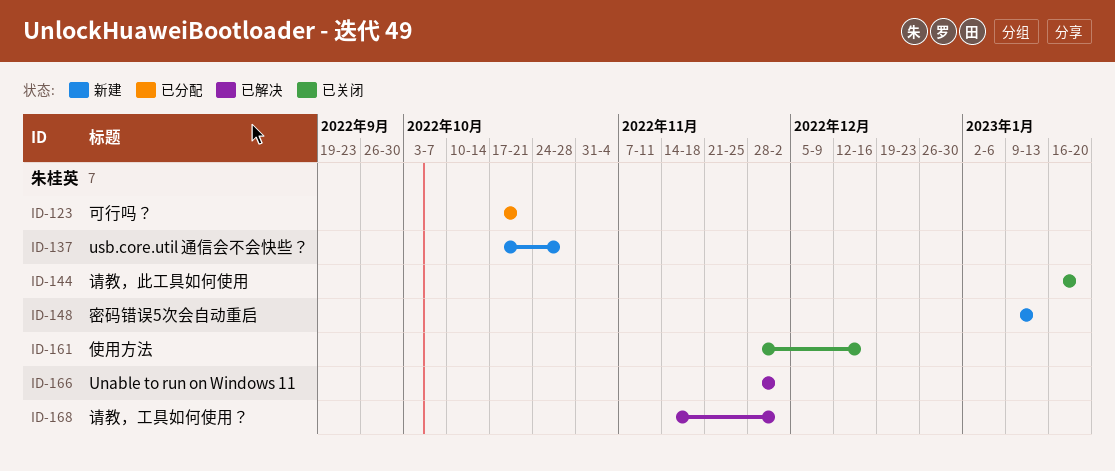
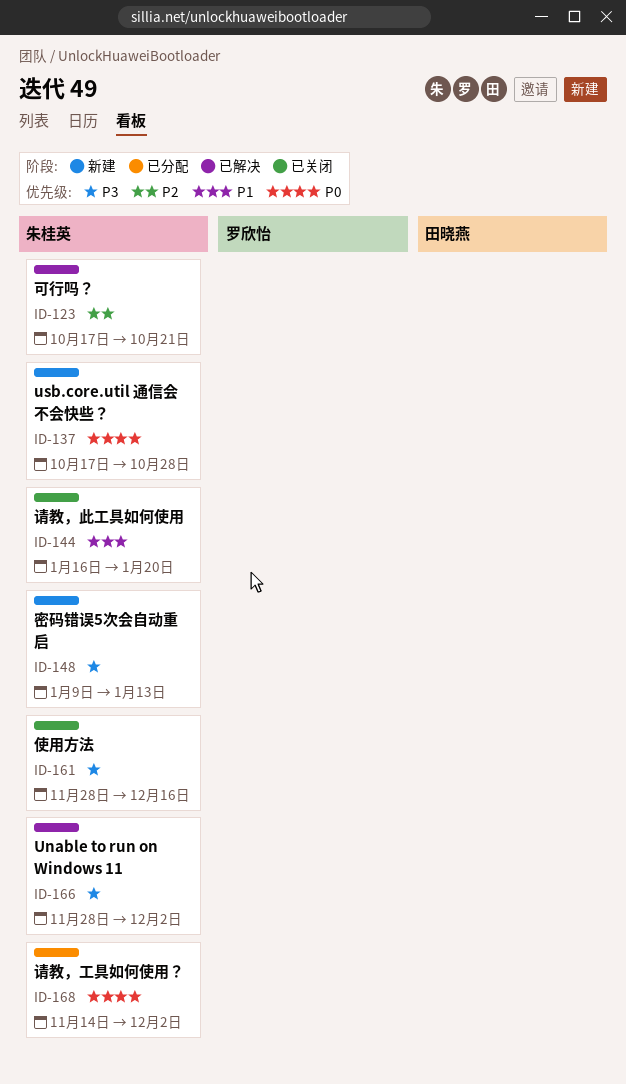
ID-123, status: 已分配 -> 已解决
ID-168, status: 已解决 -> 已分配

